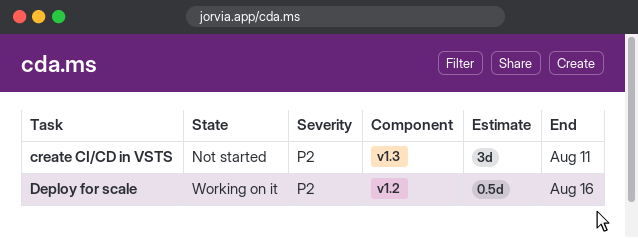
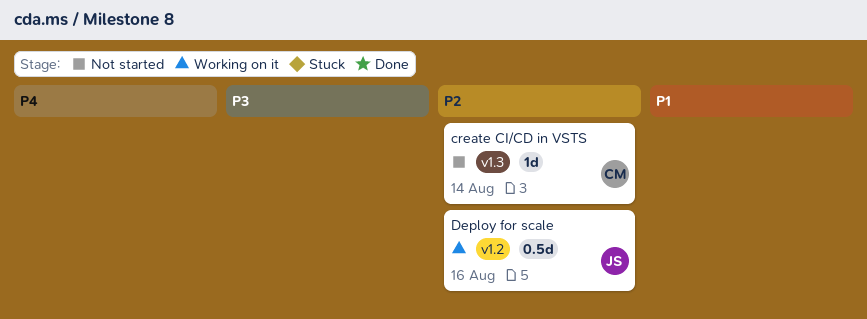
create CI/CD in VSTS, estimate: 3d -> 1d
create CI/CD in VSTS, due: Aug 11 -> Aug 14

